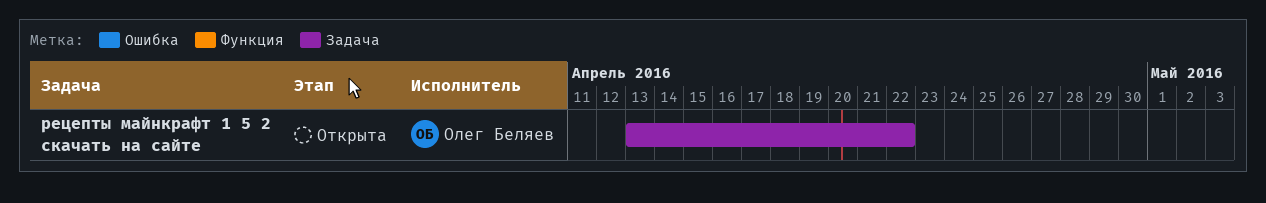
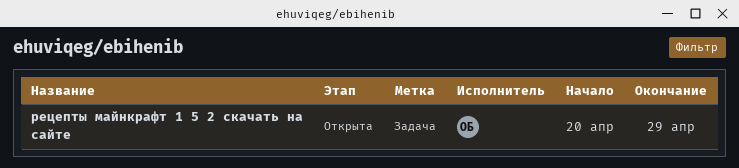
рецепты майнкрафт 1 5 2 скачать на сайте, start: Apr 13 -> Apr 20
рецепты майнкрафт 1 5 2 скачать на сайте, due: Apr 22 -> Apr 29

